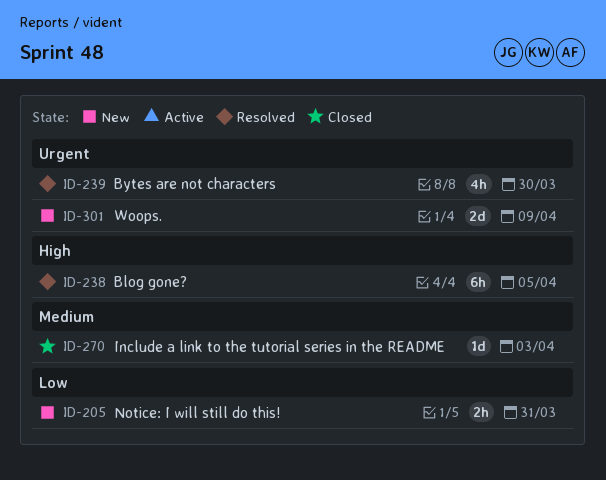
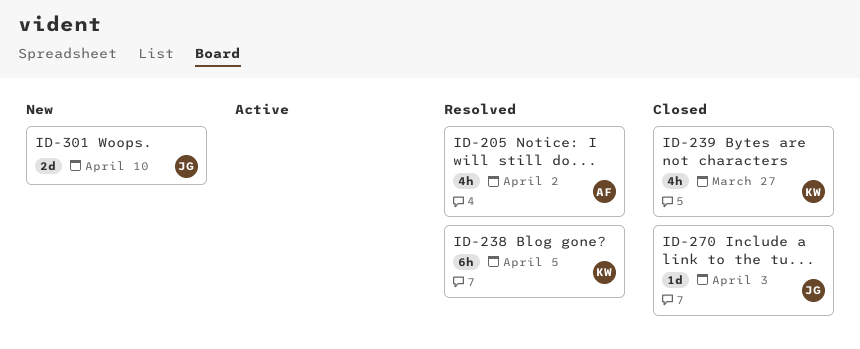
ID-205, status: New -> Resolved
ID-205, estimate: 2h -> 4h
ID-205, due: Mar 31 -> Apr 2
ID-239, status: Resolved -> Closed
ID-239, due: Mar 30 -> Mar 27
ID-301, due: Apr 9 -> Apr 10

